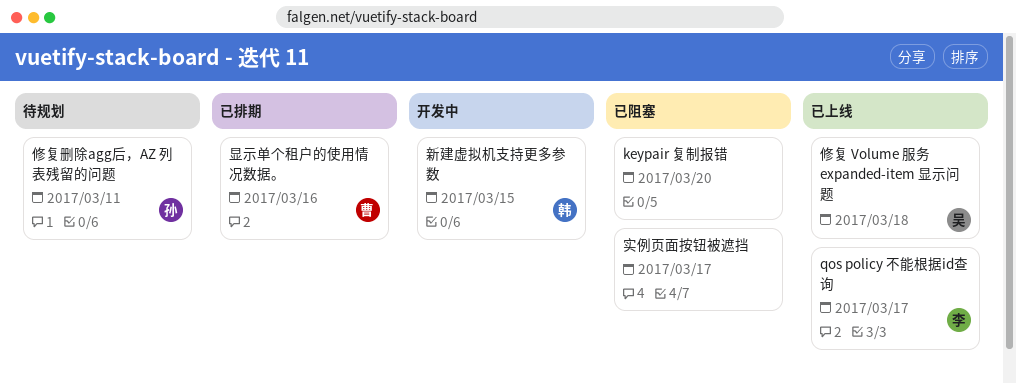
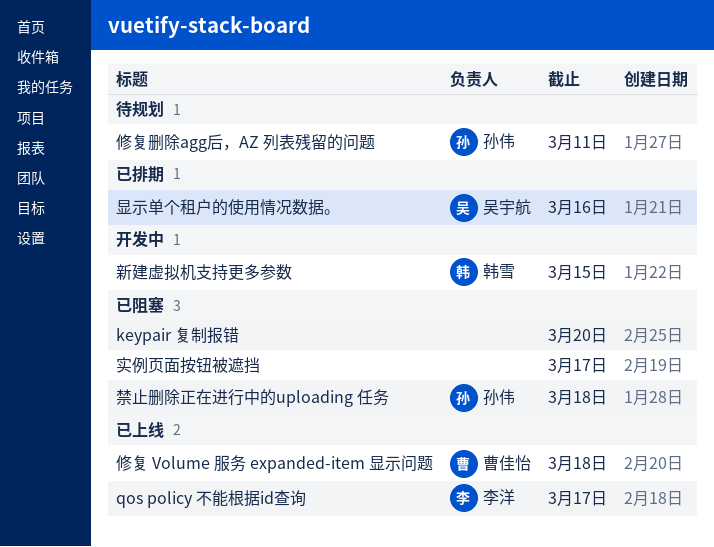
修复 Volume 服务 expanded-item 显示问题, owner: 吴宇航 -> 曹佳怡
显示单个租户的使用情况数据。, owner: 曹佳怡 -> 吴宇航
禁止删除正在进行中的uploading 任务: none -> present

